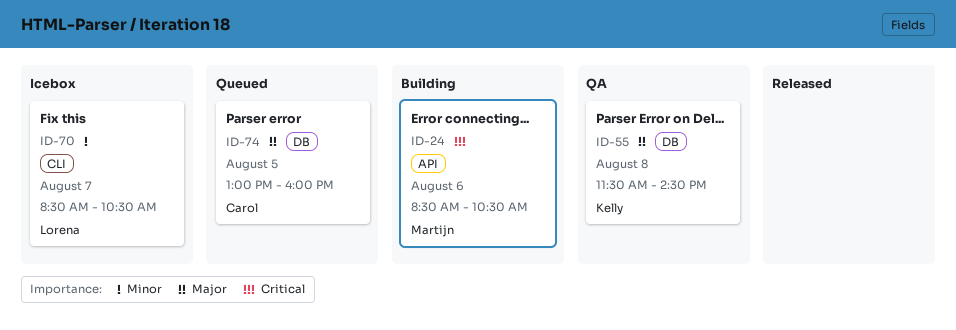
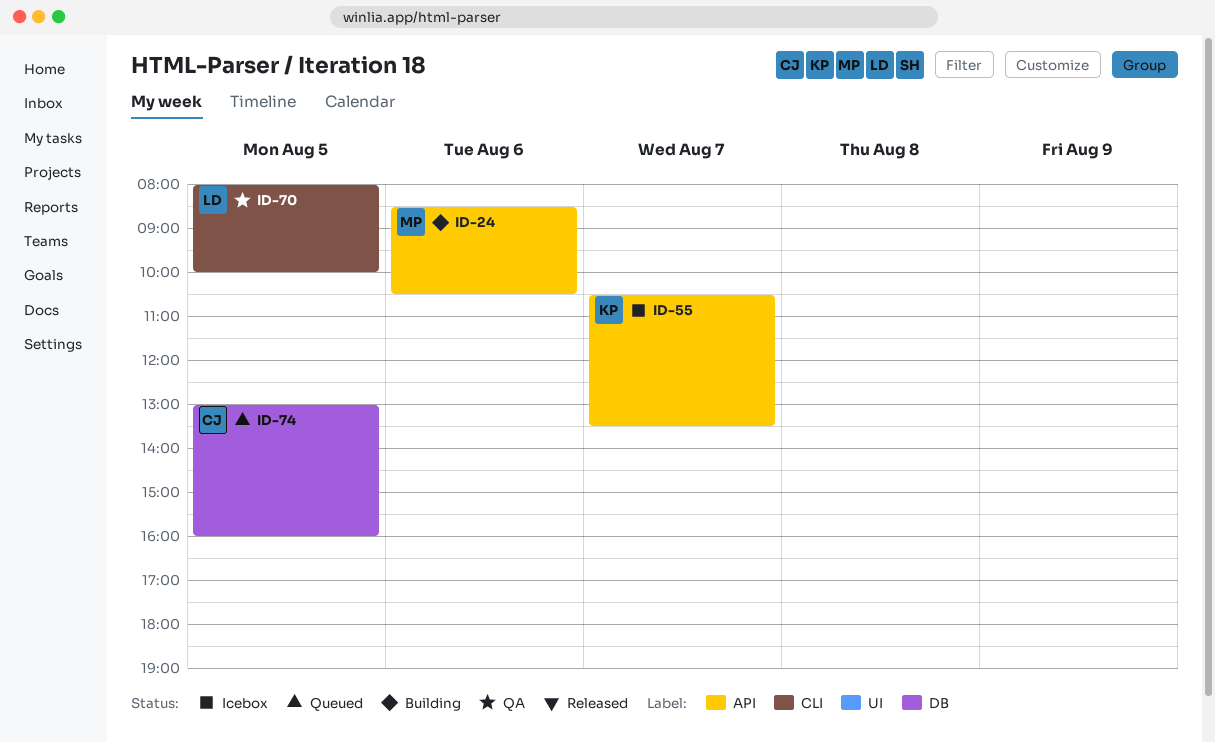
ID-55, status: QA -> Icebox
ID-55, label: DB -> API
ID-55, day: Aug 8 -> Aug 7
ID-55, begins: 11:30 -> 10:30
ID-55, ends: 14:30 -> 13:30
ID-70, status: Icebox -> QA
ID-70, day: Aug 7 -> Aug 5
ID-70, begins: 08:30 -> 08:00
ID-70, ends: 10:30 -> 10:00

